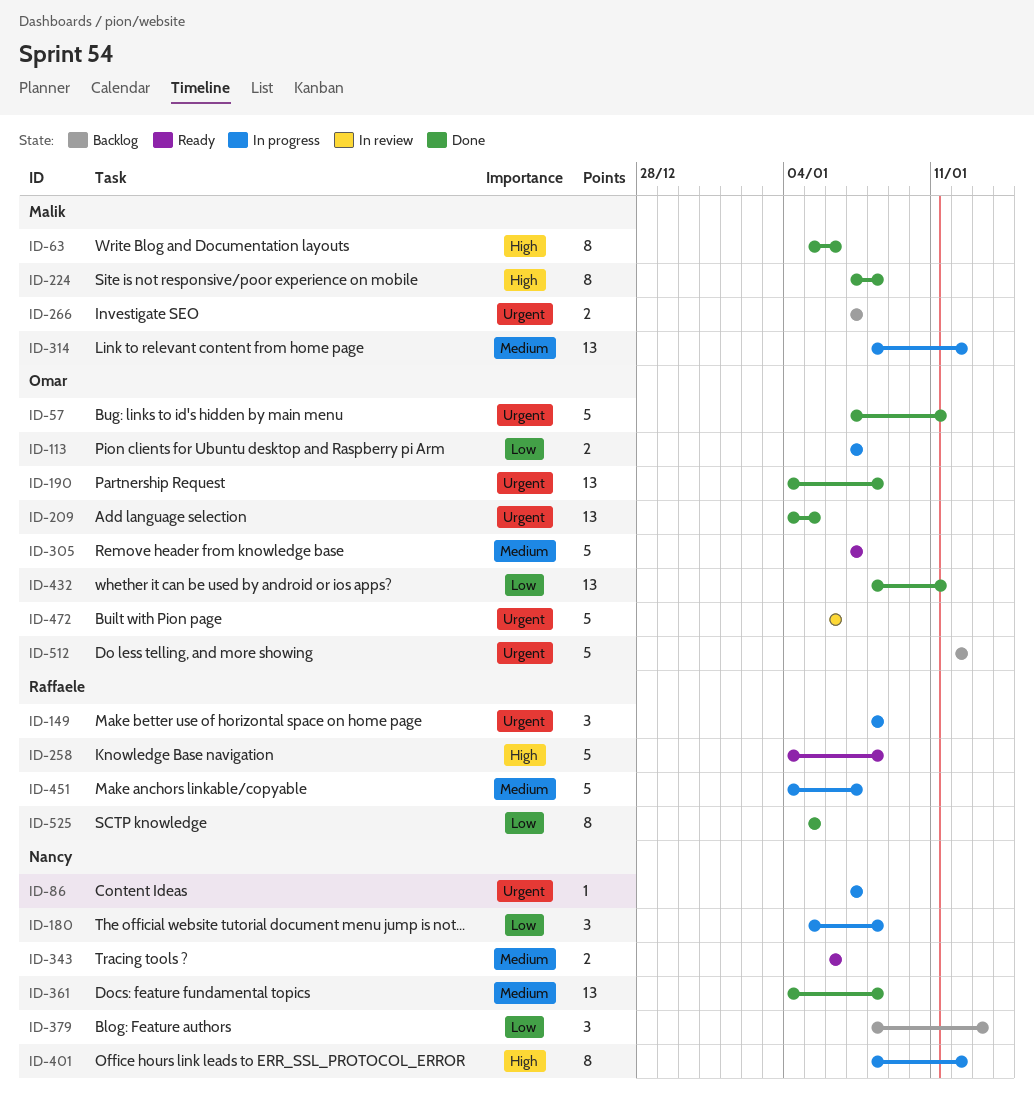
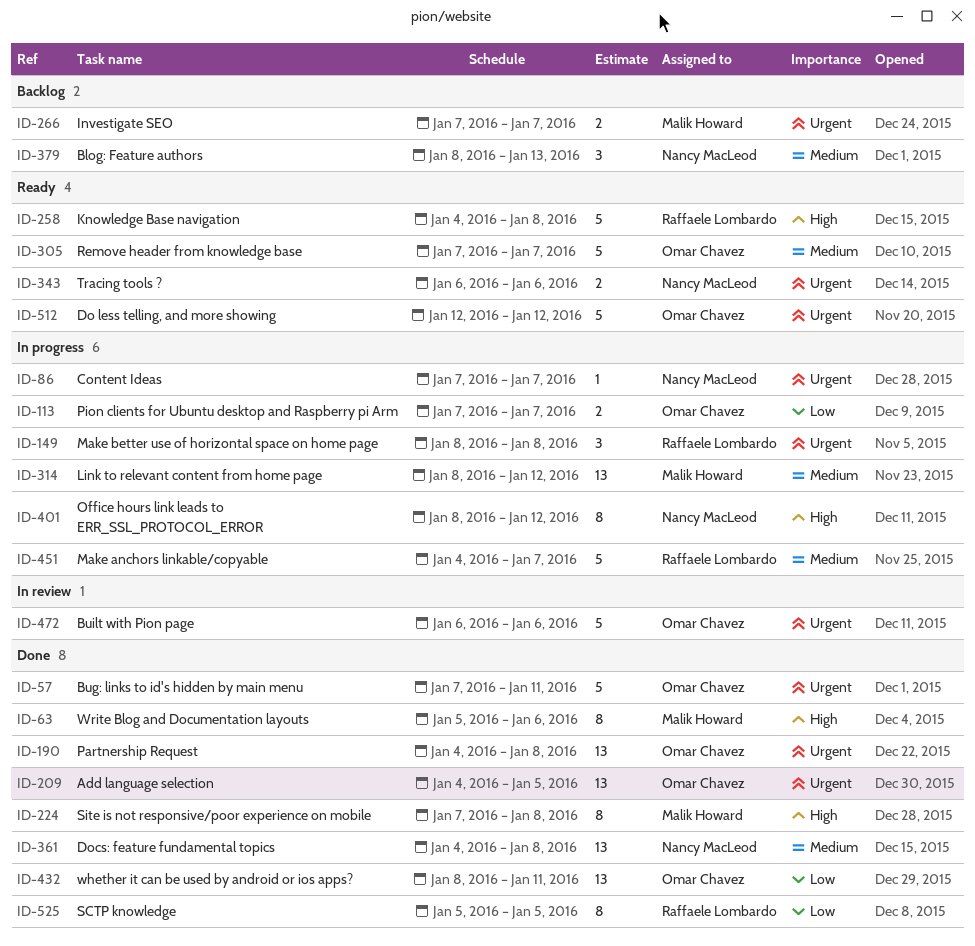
ID-180: present -> none
ID-343, priority: Medium -> Urgent
ID-379, priority: Low -> Medium
ID-512, status: Backlog -> Ready

